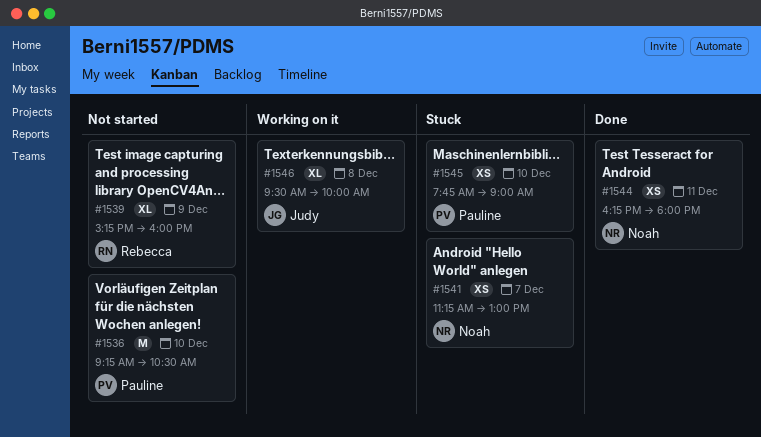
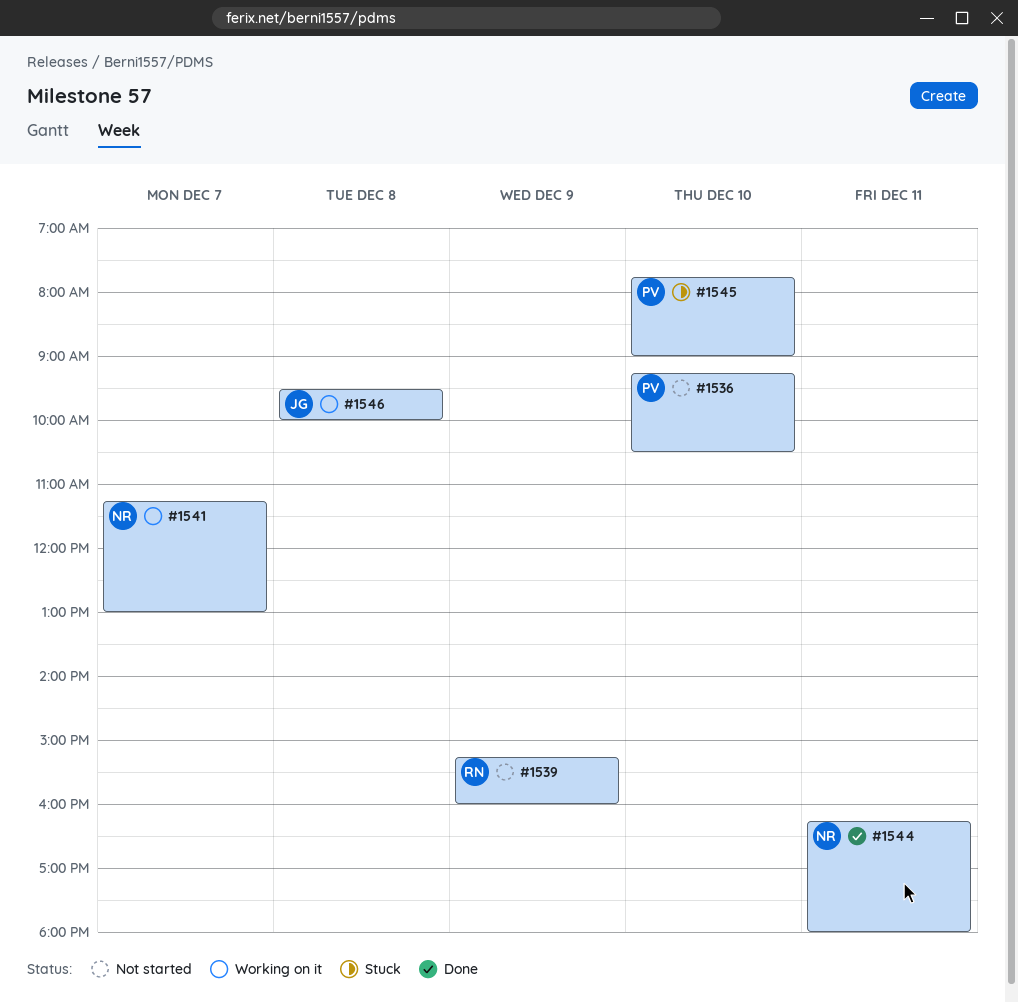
#1541, status: Stuck -> Working on it

